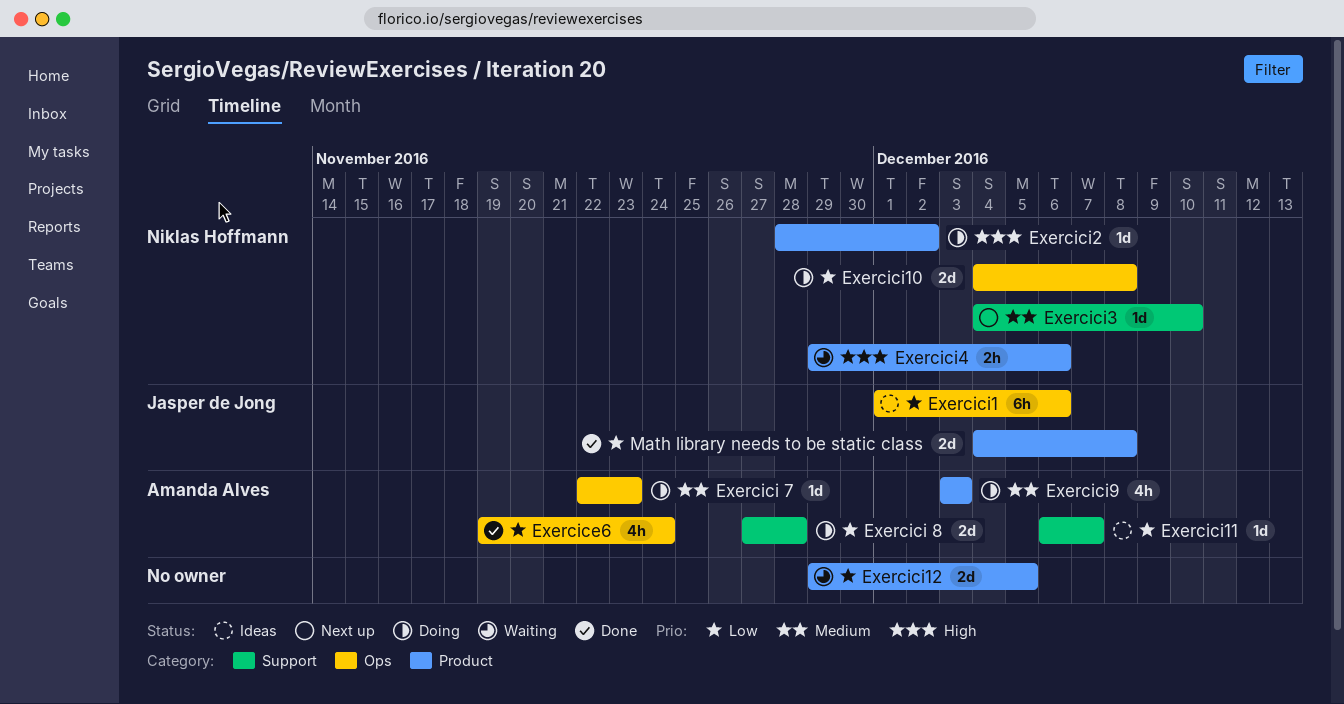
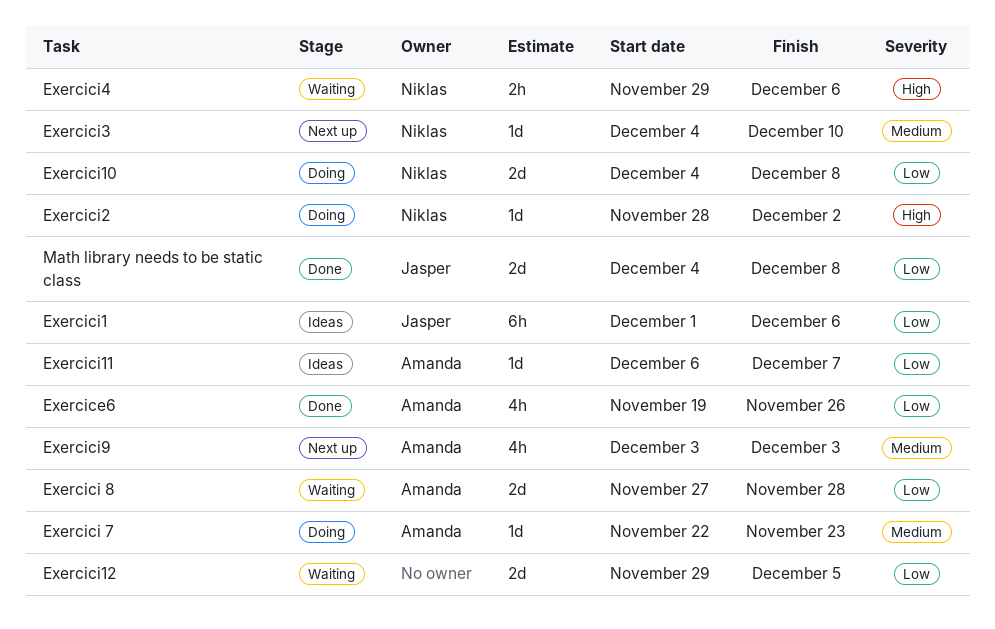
Exercice6, due: Nov 24 -> Nov 26
Exercici 8, status: Doing -> Waiting
Exercici9, status: Doing -> Next up

